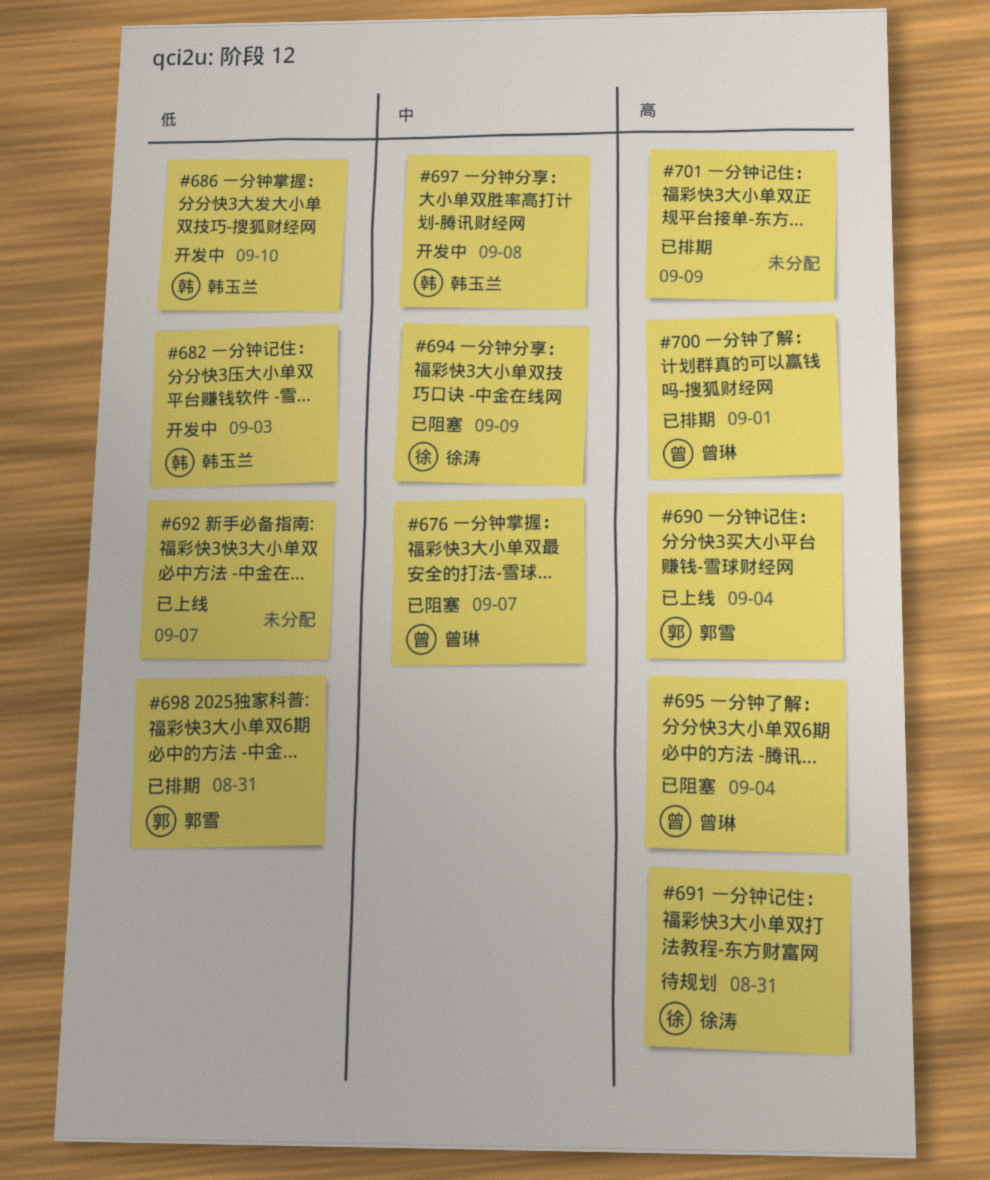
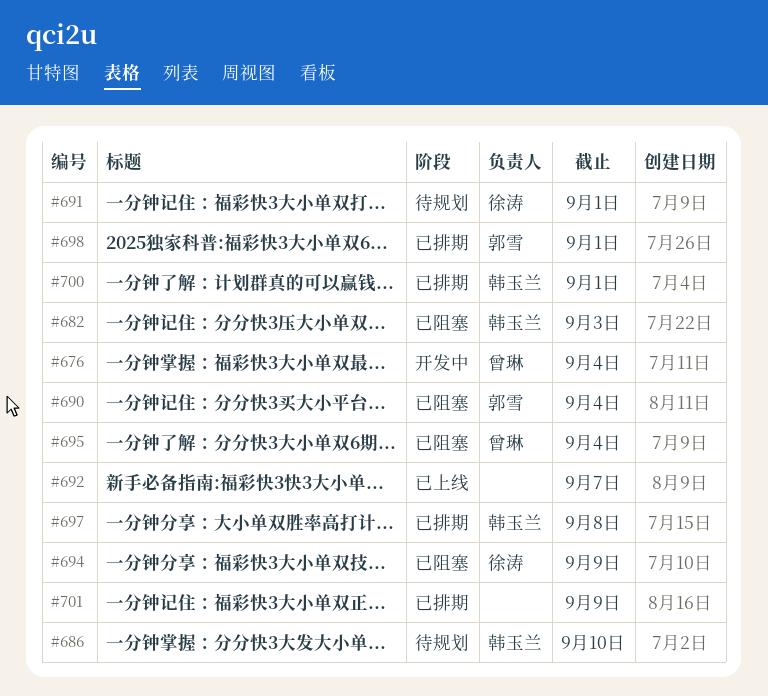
#676, status: 已阻塞 -> 开发中
#676, due: Sep 7 -> Sep 4
#682, status: 开发中 -> 已阻塞
#686, status: 开发中 -> 待规划
#690, status: 已上线 -> 已阻塞
#691, due: Aug 31 -> Sep 1
#697, status: 开发中 -> 已排期
#698, due: Aug 31 -> Sep 1
#700, owner: 曾琳 -> 韩玉兰

